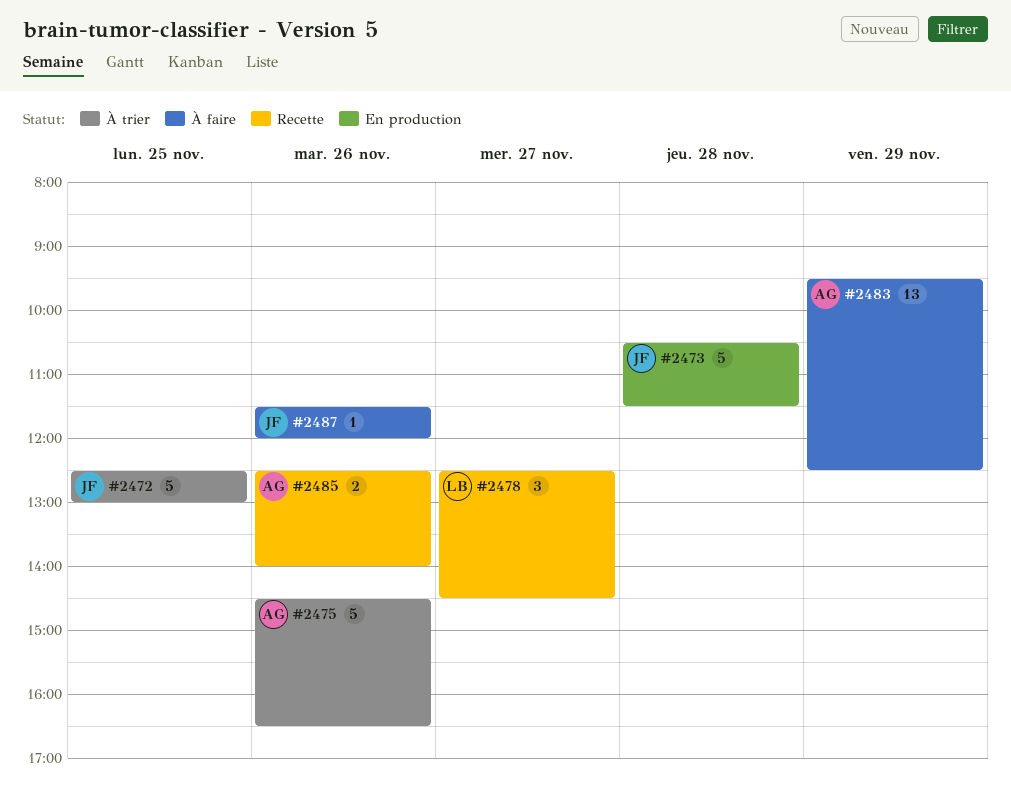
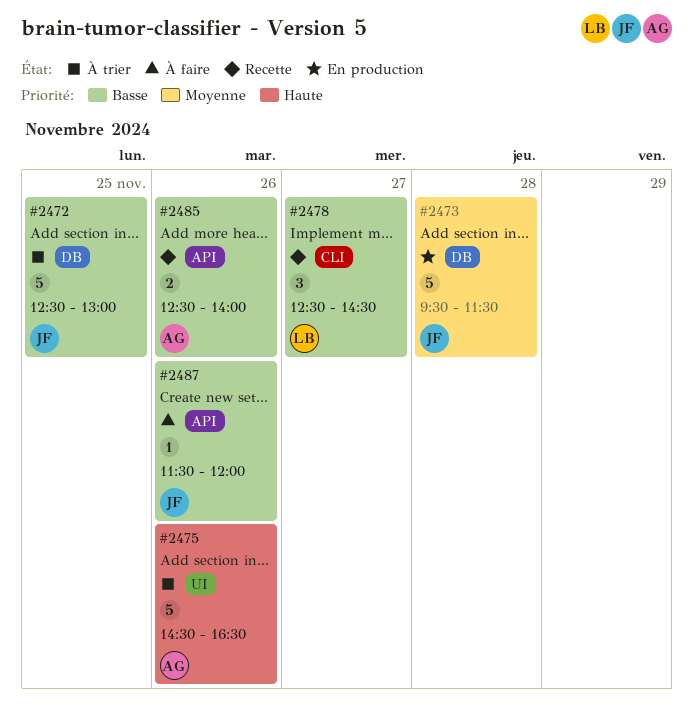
#2473, begins: 10:30 -> 09:30
#2483: present -> none

